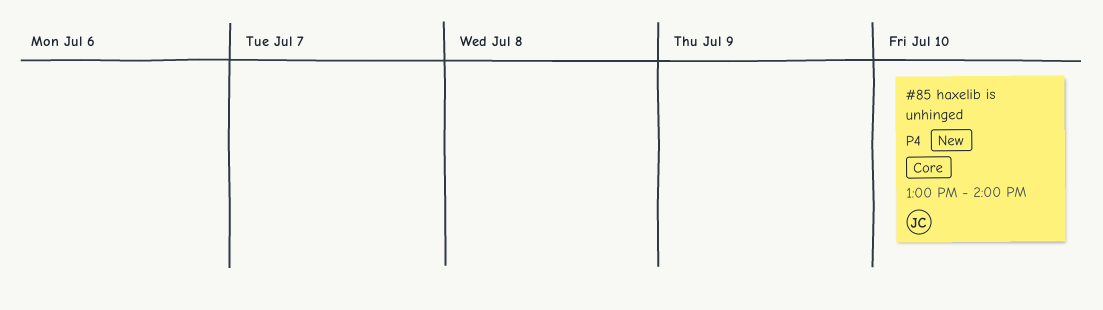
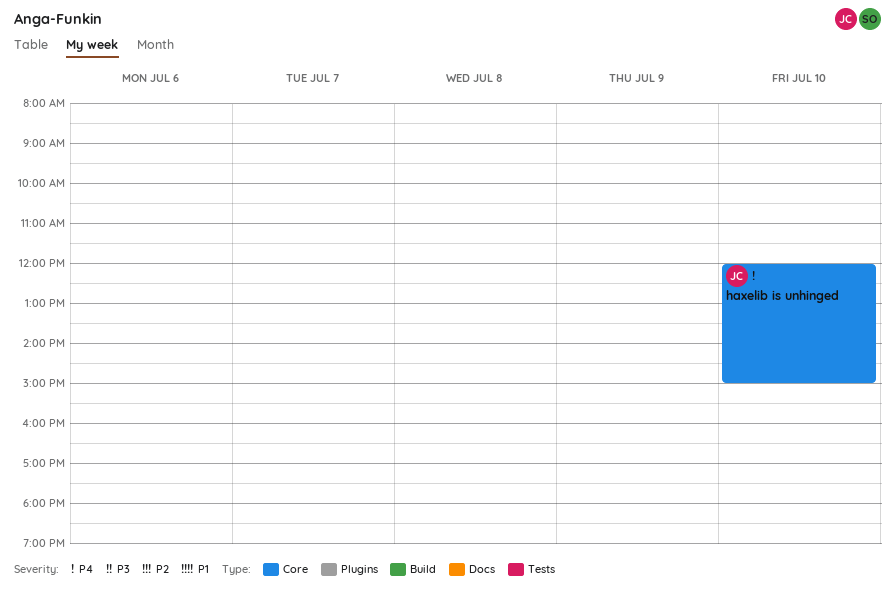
haxelib is unhinged, begins: 13:00 -> 12:00
haxelib is unhinged, ends: 14:00 -> 15:00

